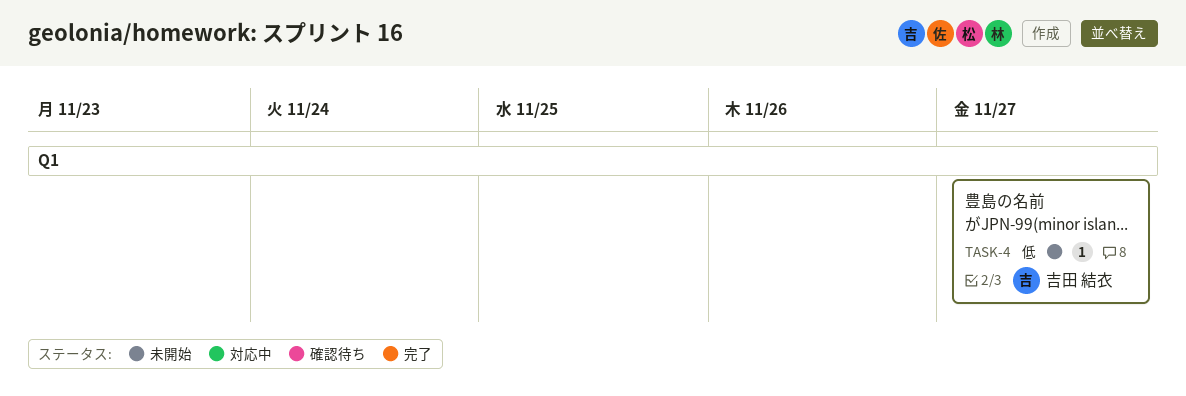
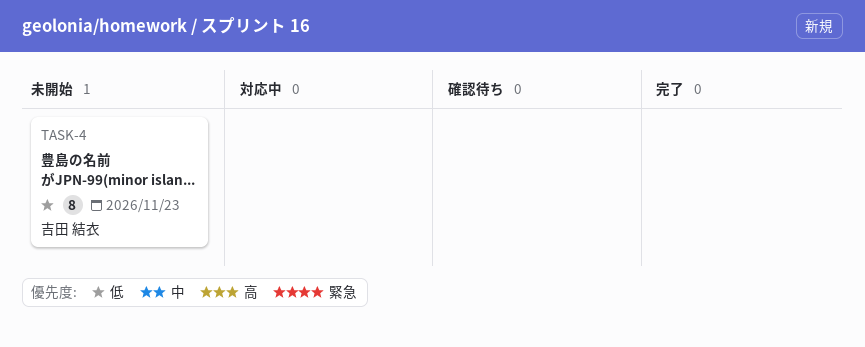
TASK-4, estimate: 1 -> 8
TASK-4, due: Nov 27 -> Nov 23

